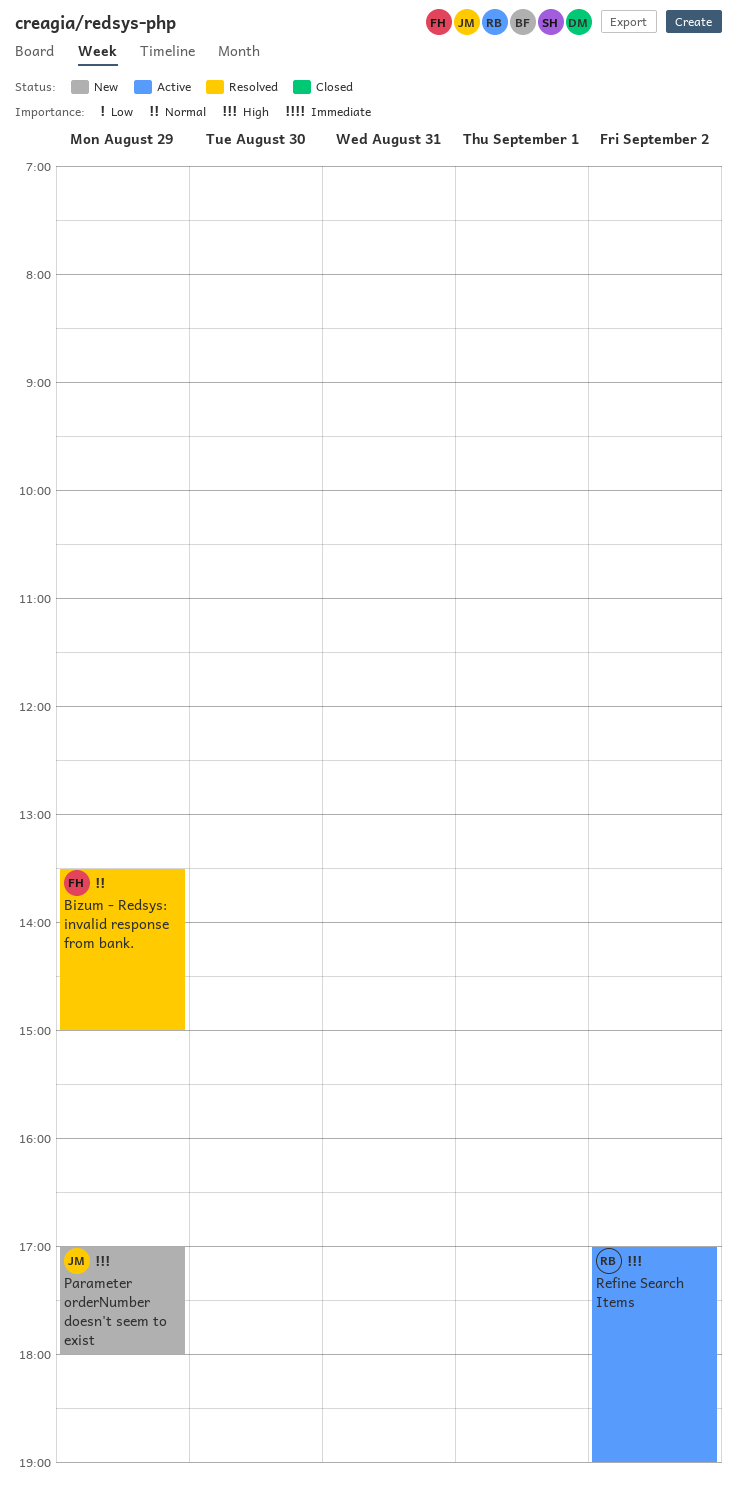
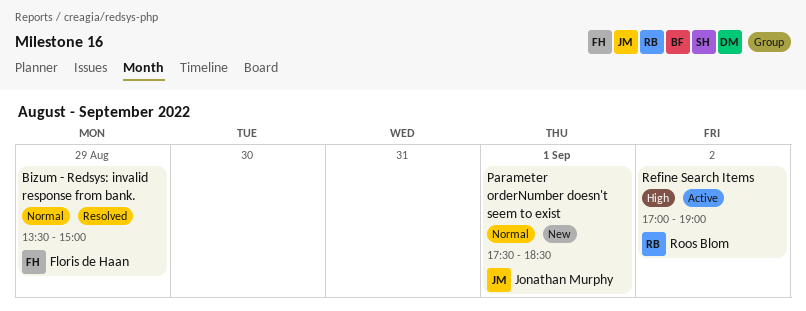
Parameter orderNumber doesn't seem to exist, priority: High -> Normal
Parameter orderNumber doesn't seem to exist, day: Aug 29 -> Sep 1
Parameter orderNumber doesn't seem to exist, begins: 17:00 -> 17:30
Parameter orderNumber doesn't seem to exist, ends: 18:00 -> 18:30

